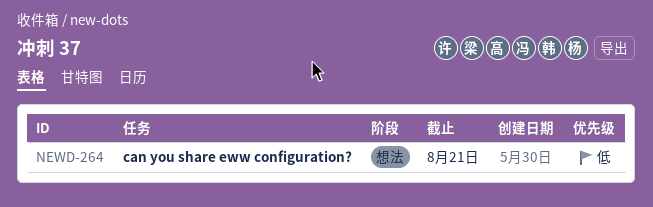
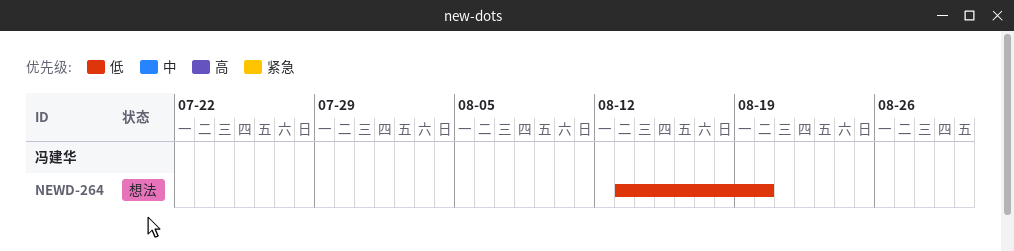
NEWD-264, due: Aug 21 -> Aug 20

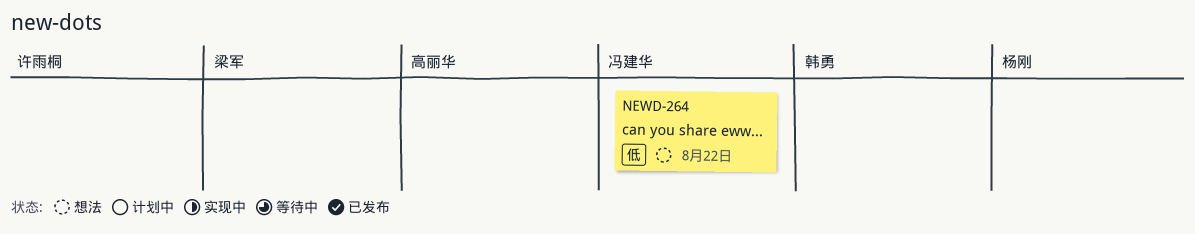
NEWD-264, due: Aug 20 -> Aug 22

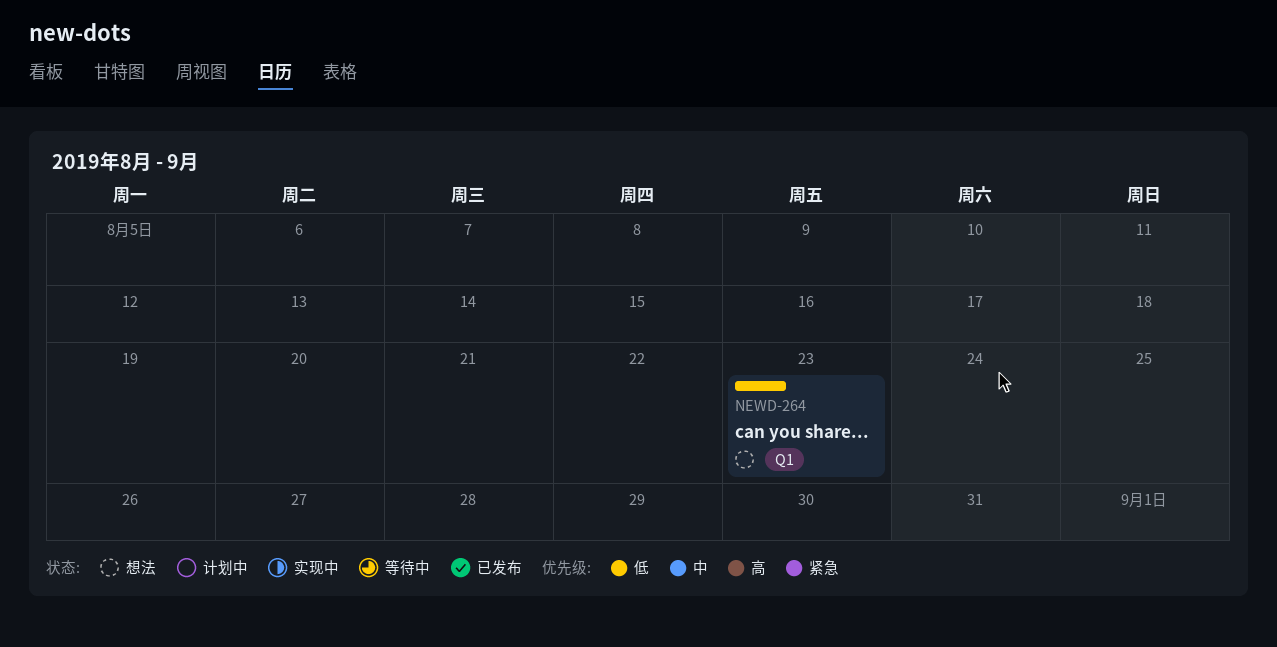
NEWD-264, due: Aug 22 -> Aug 23

